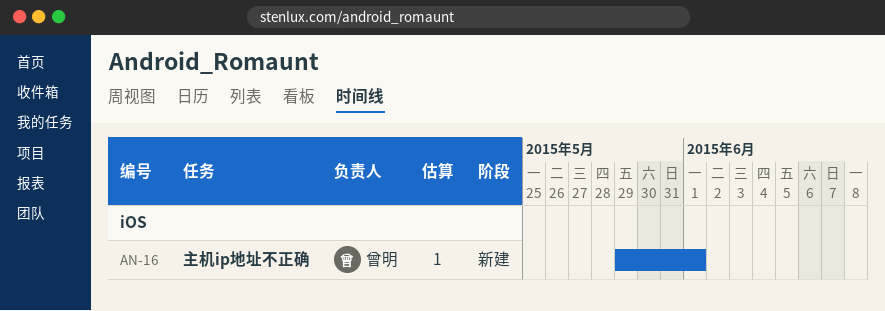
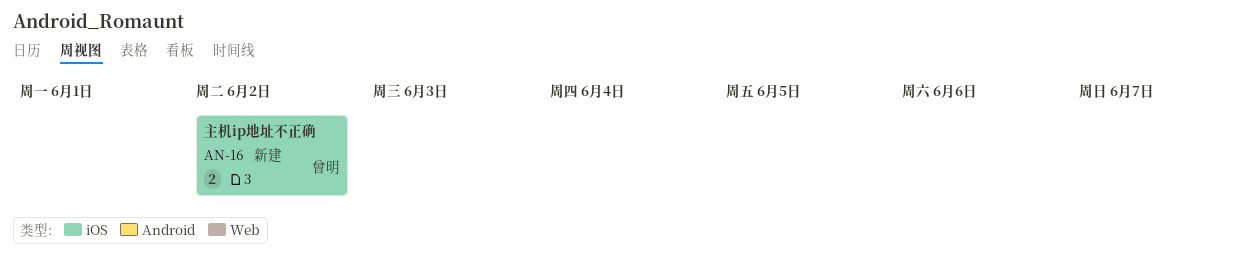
AN-16, estimate: 1 -> 2
AN-16, due: Jun 1 -> Jun 2

